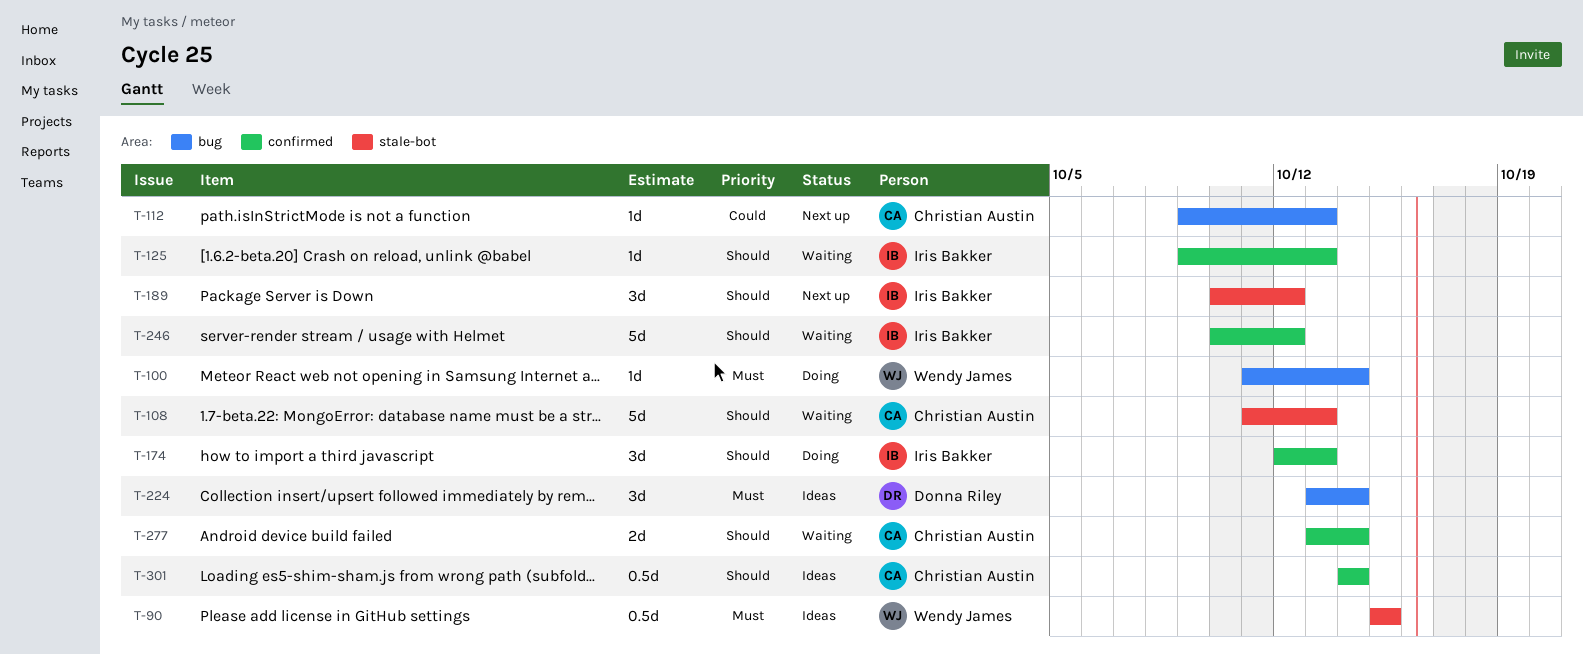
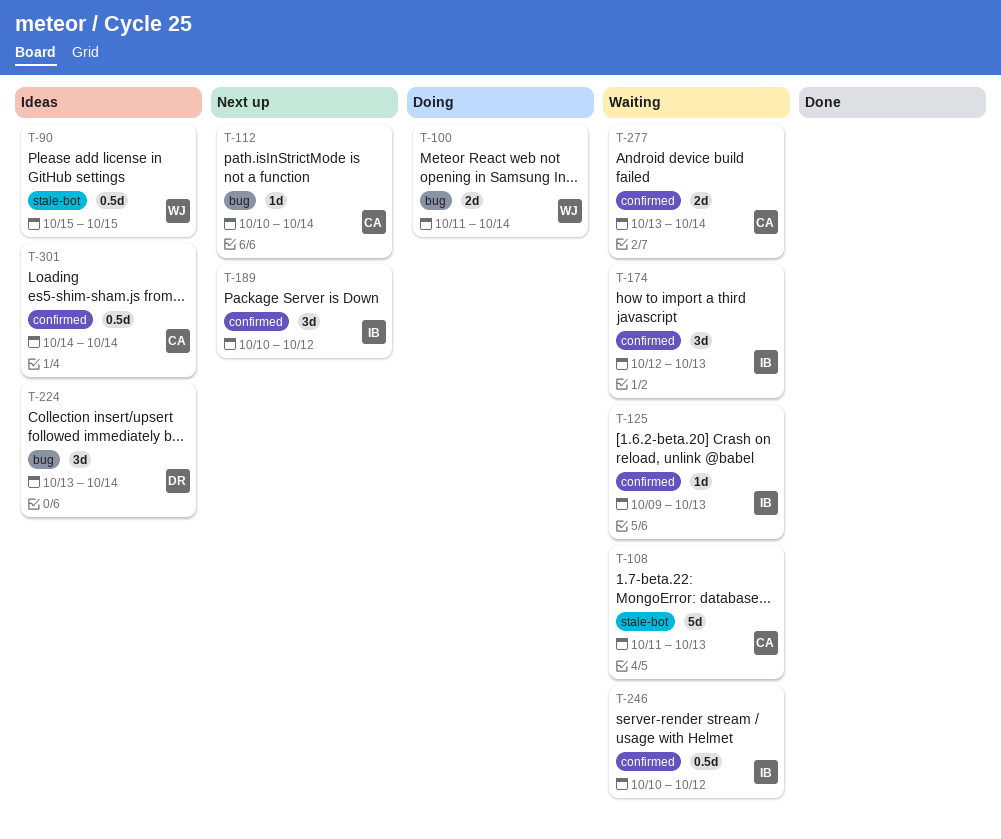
T-100, estimate: 1d -> 2d
T-112, start: Oct 9 -> Oct 10
T-112, due: Oct 13 -> Oct 14
T-174, status: Doing -> Waiting
T-189, label: stale-bot -> confirmed
T-246, estimate: 5d -> 0.5d

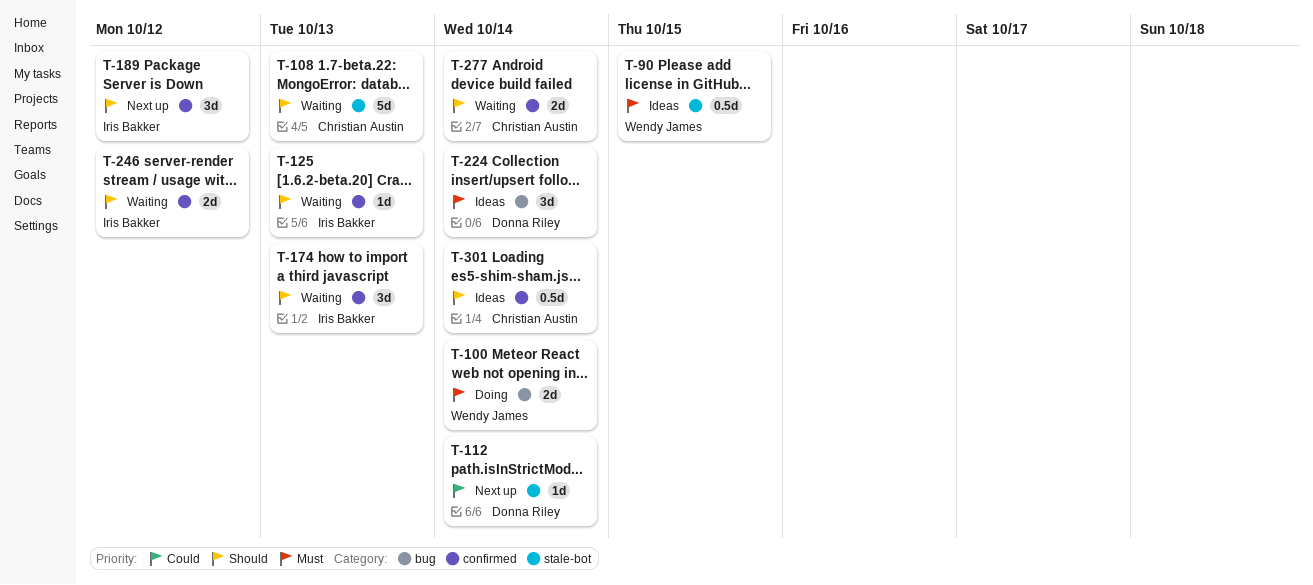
T-112, owner: Christian Austin -> Donna Riley
T-112, label: bug -> stale-bot
T-246, estimate: 0.5d -> 2d

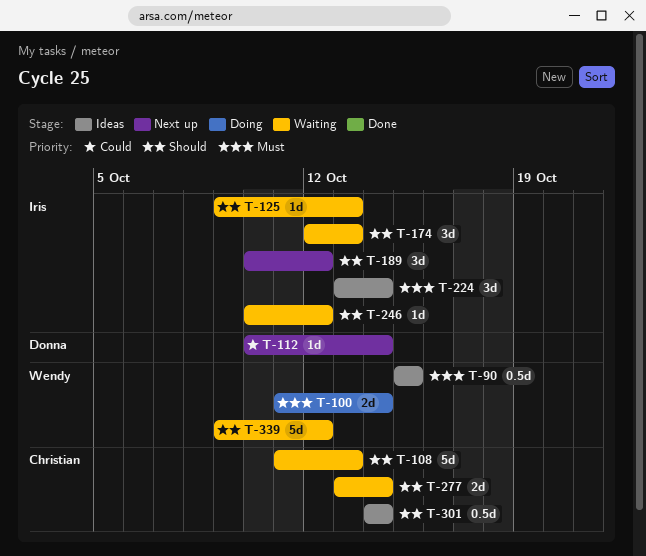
T-224, owner: Donna Riley -> Iris Bakker
T-246, estimate: 2d -> 1d
T-339: none -> present

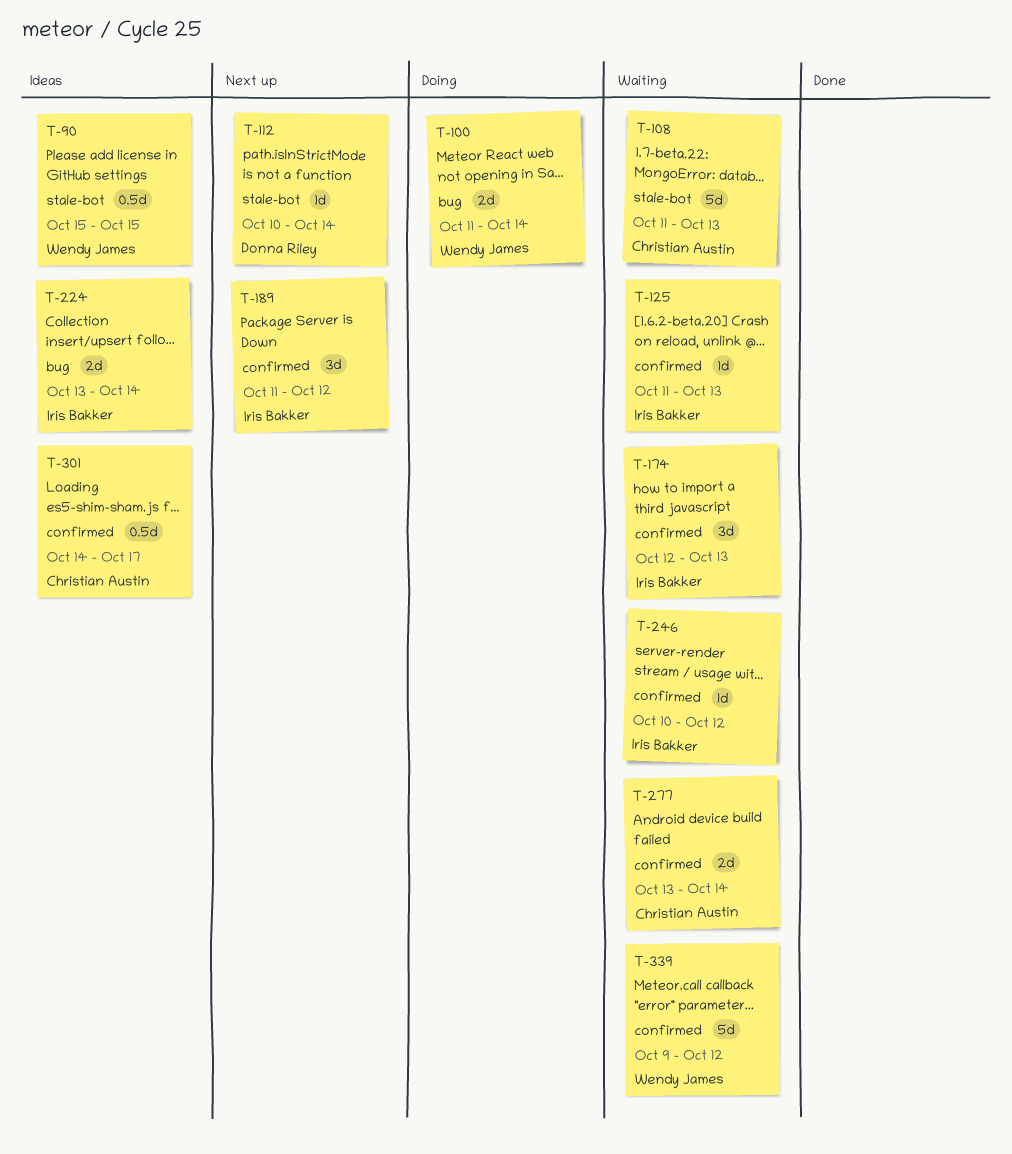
T-125, start: Oct 9 -> Oct 11
T-189, start: Oct 10 -> Oct 11
T-224, estimate: 3d -> 2d
T-301, due: Oct 14 -> Oct 17

